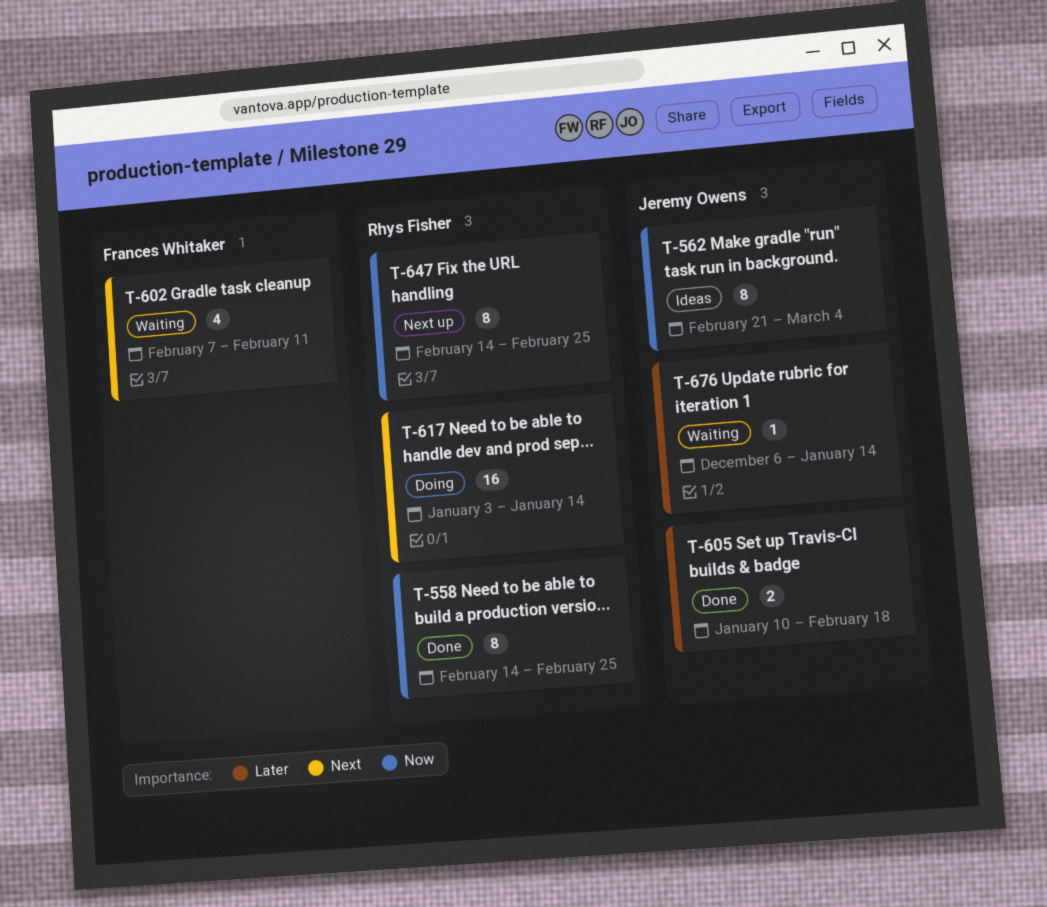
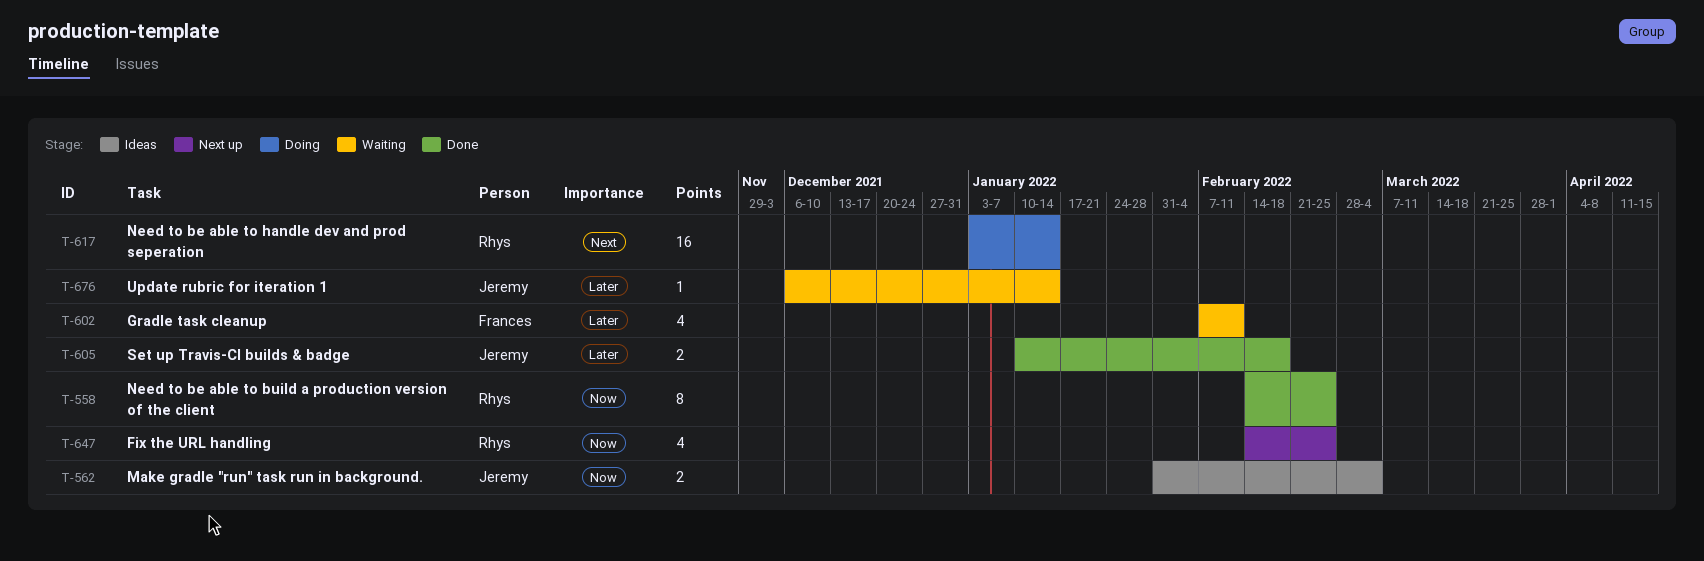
T-562, estimate: 8 -> 2
T-562, start: Feb 21 -> Jan 31
T-602, priority: Next -> Later
T-647, estimate: 8 -> 4

